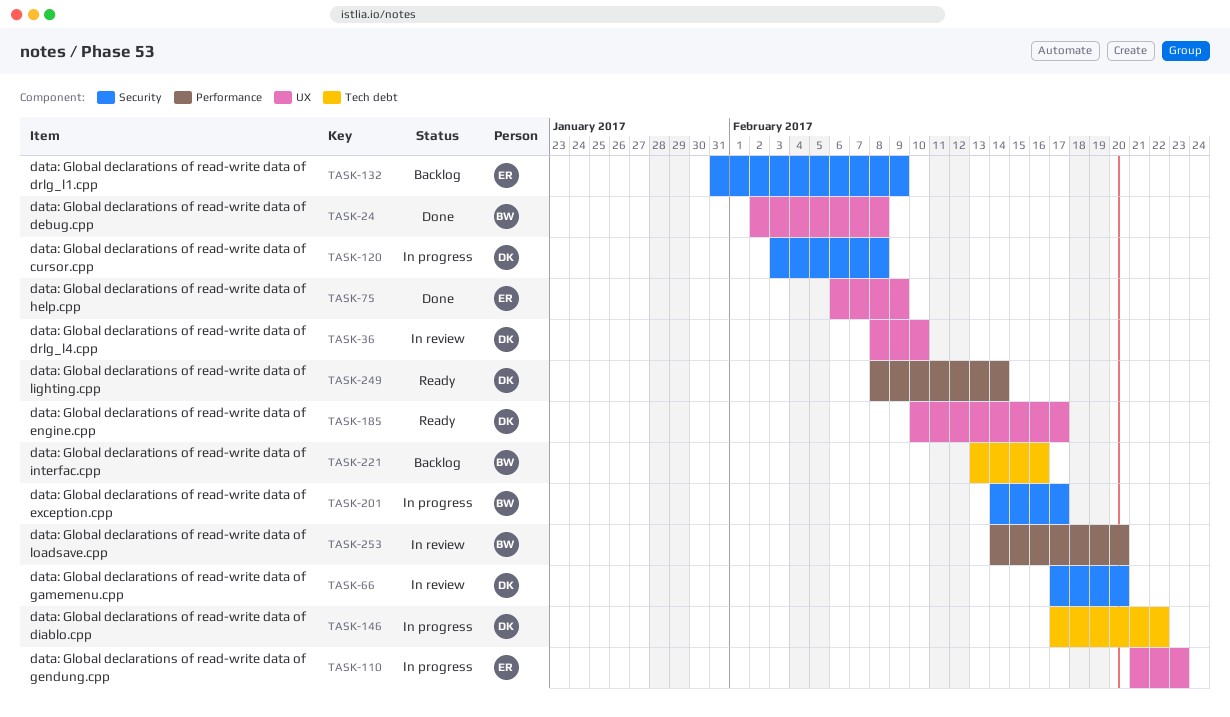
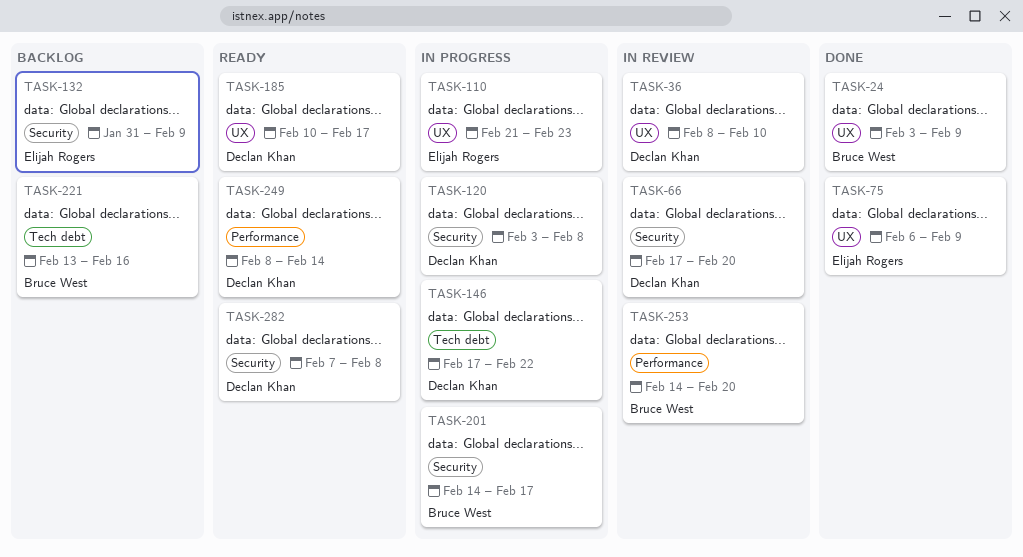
TASK-24, start: Feb 2 -> Feb 3
TASK-24, due: Feb 8 -> Feb 9
TASK-282: none -> present

